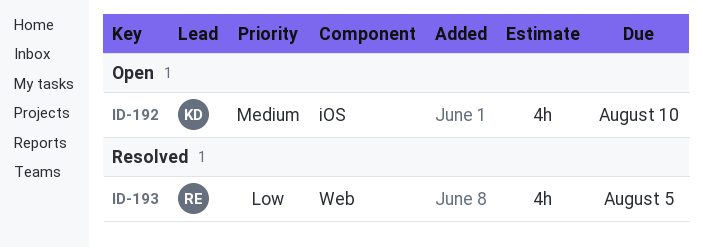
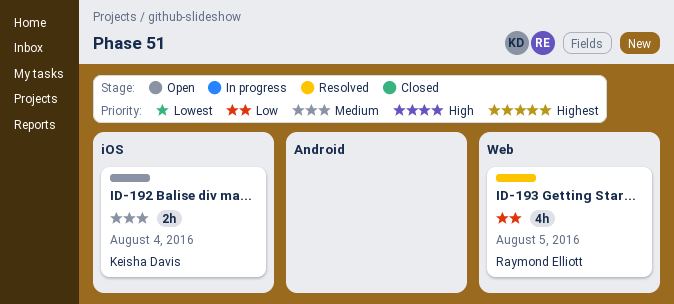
ID-192, estimate: 4h -> 2h
ID-192, due: Aug 10 -> Aug 4

